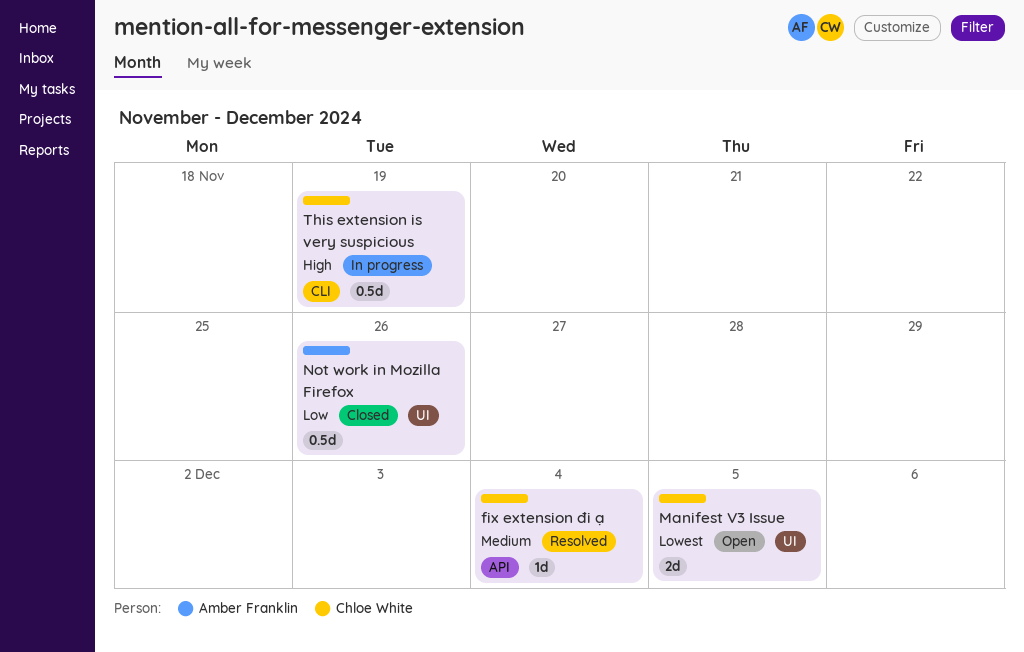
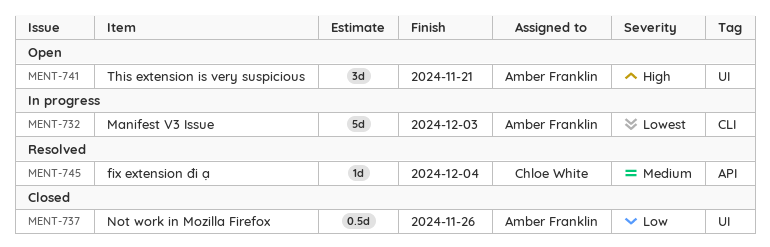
Manifest V3 Issue, status: Open -> In progress
Manifest V3 Issue, owner: Chloe White -> Amber Franklin
Manifest V3 Issue, label: UI -> CLI
Manifest V3 Issue, estimate: 2d -> 5d
Manifest V3 Issue, due: Dec 5 -> Dec 3
This extension is very suspicious, status: In progress -> Open
This extension is very suspicious, owner: Chloe White -> Amber Franklin
This extension is very suspicious, label: CLI -> UI
This extension is very suspicious, estimate: 0.5d -> 3d
This extension is very suspicious, due: Nov 19 -> Nov 21

